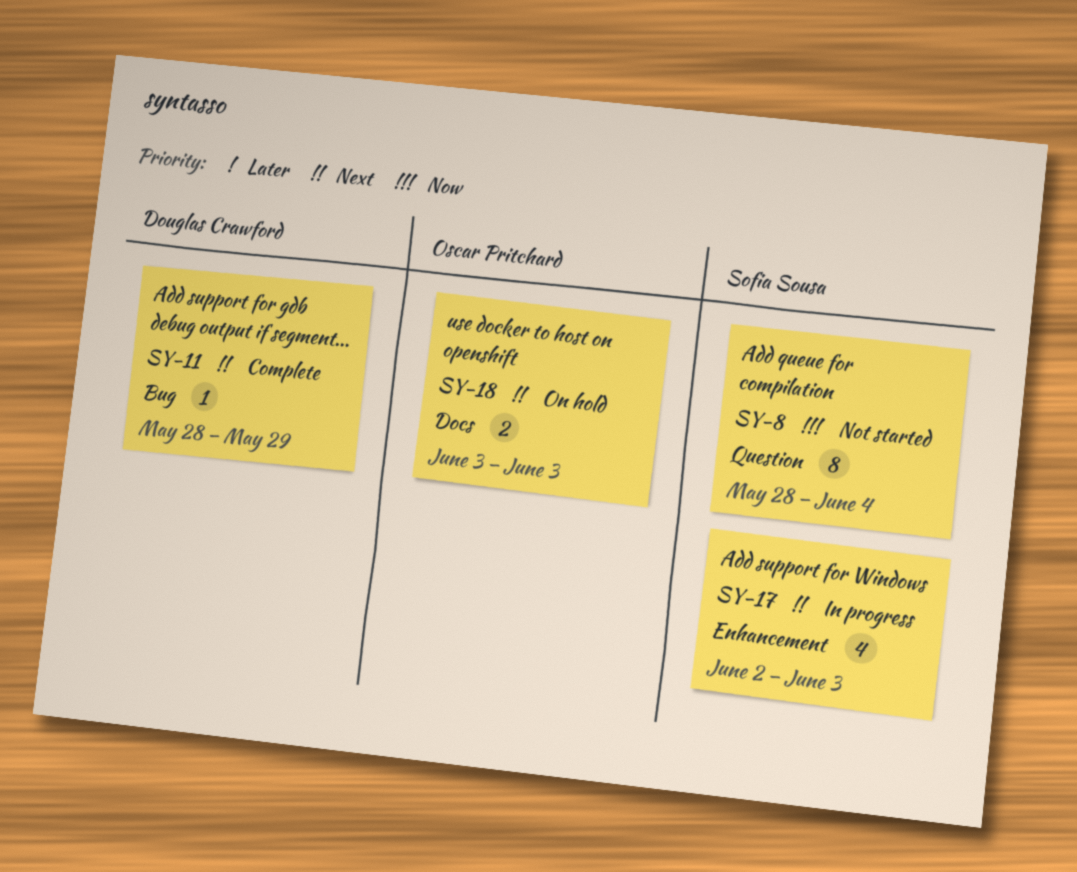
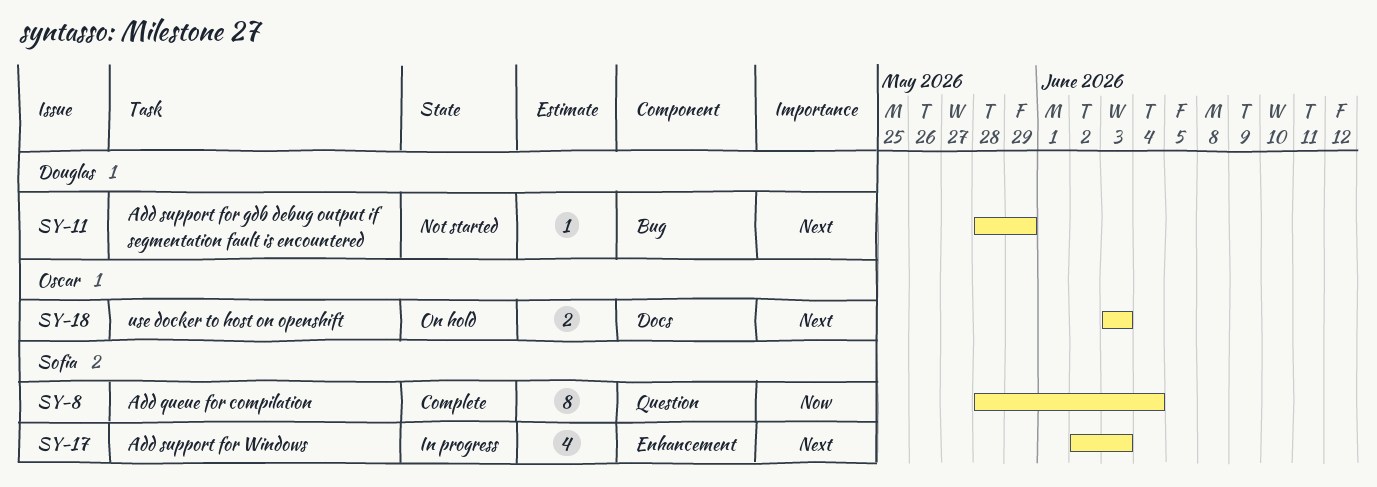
SY-8, status: Not started -> Complete
SY-11, status: Complete -> Not started

